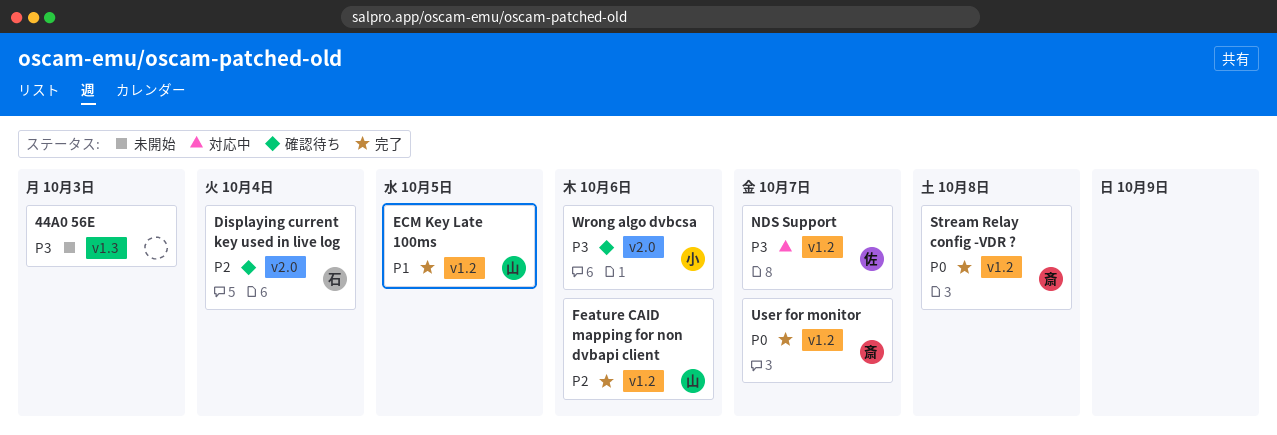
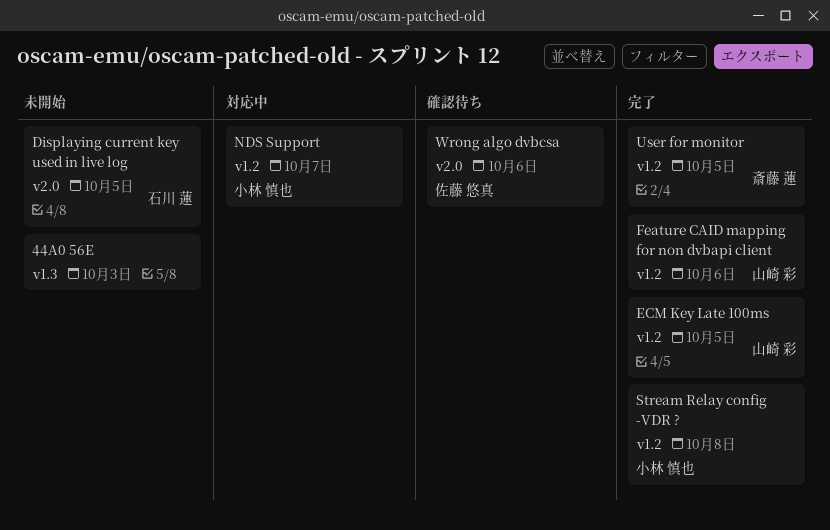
Displaying current key used in live log, status: 確認待ち -> 未開始
Displaying current key used in live log, due: Oct 4 -> Oct 5
NDS Support, owner: 佐藤 悠真 -> 小林 慎也
Stream Relay config -VDR ?, owner: 斎藤 蓮 -> 小林 慎也
User for monitor, due: Oct 7 -> Oct 5
Wrong algo dvbcsa, owner: 小林 慎也 -> 佐藤 悠真

